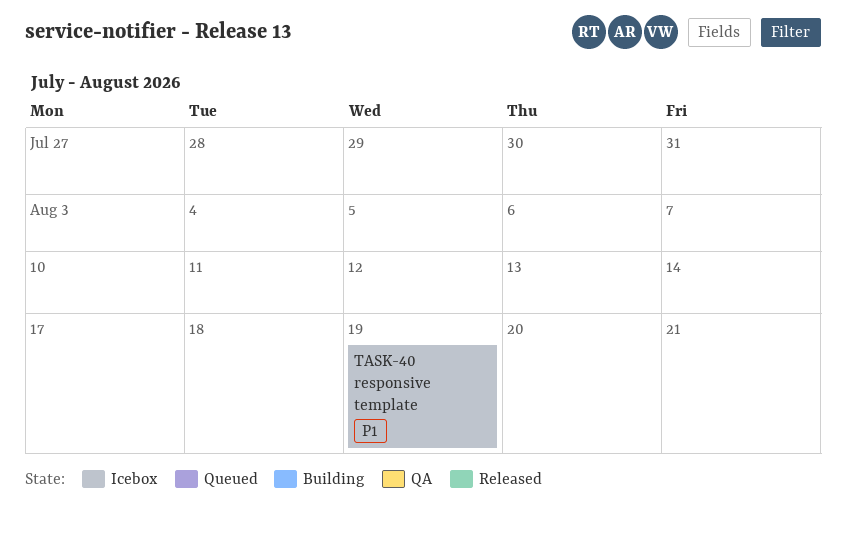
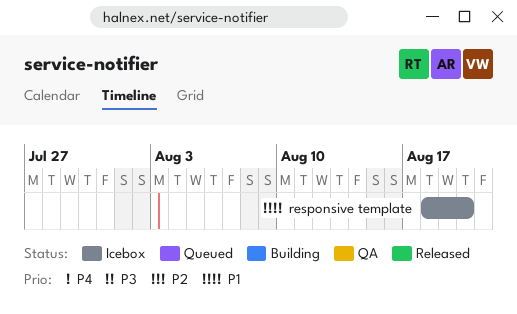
responsive template, due: Aug 19 -> Aug 20

